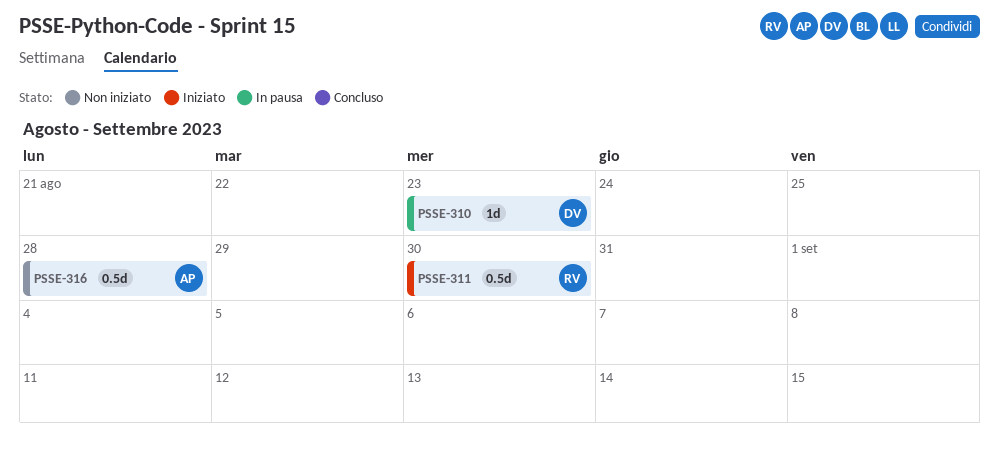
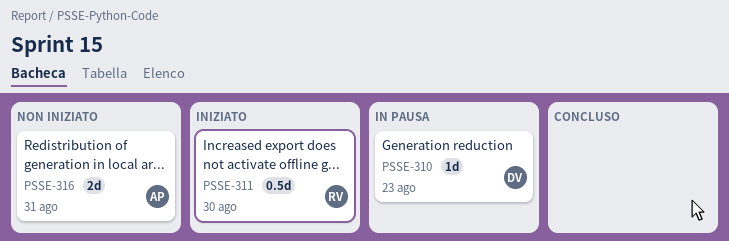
PSSE-316, estimate: 0.5d -> 2d
PSSE-316, due: Aug 28 -> Aug 31

